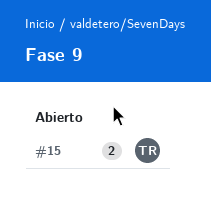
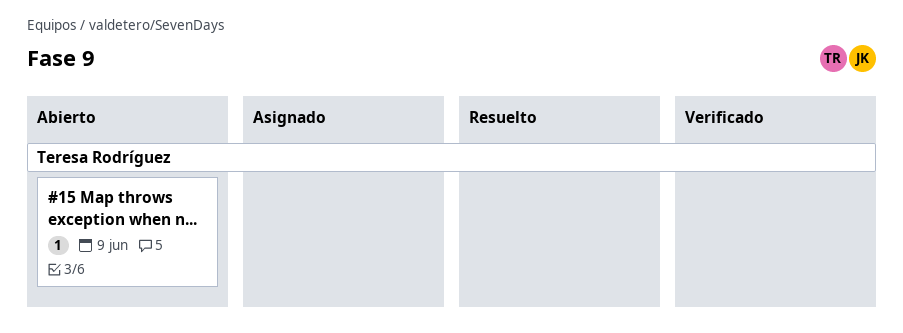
#15, estimate: 2 -> 1

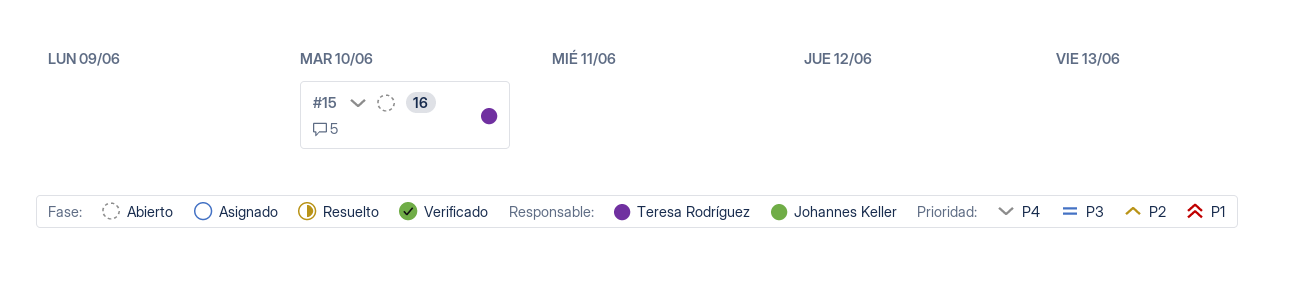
#15, estimate: 1 -> 16
#15, due: Jun 9 -> Jun 10

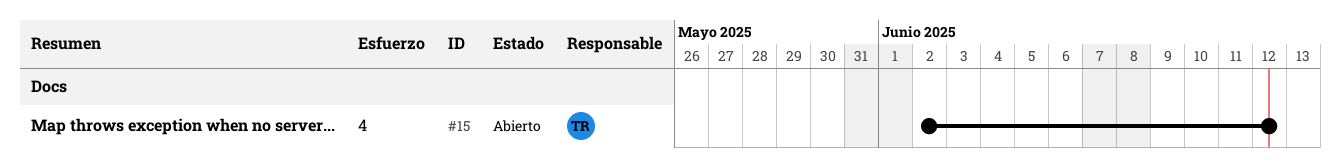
#15, estimate: 16 -> 4
#15, due: Jun 10 -> Jun 12

